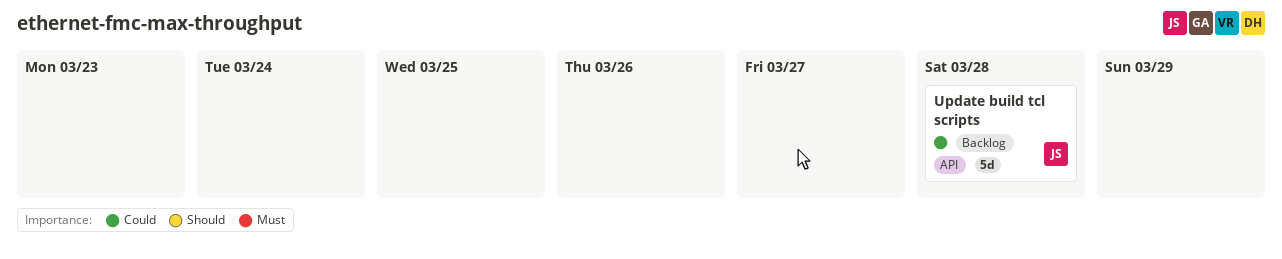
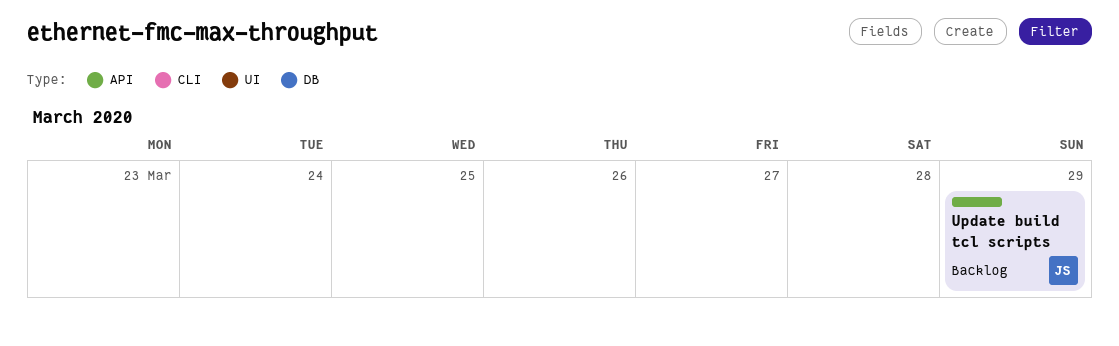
Update build tcl scripts, due: Mar 28 -> Mar 29

